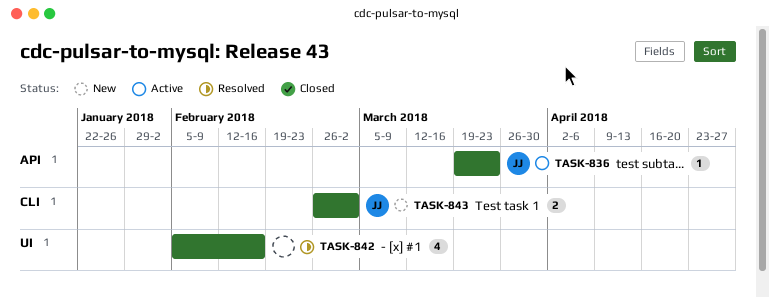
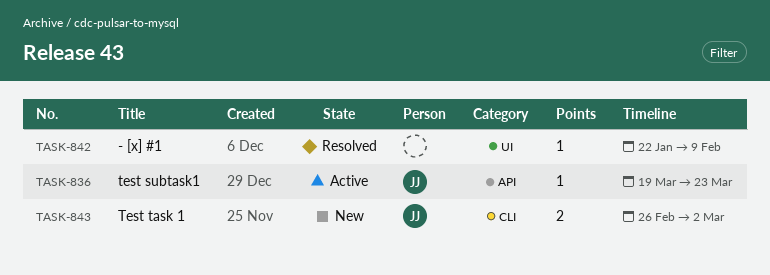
TASK-842, estimate: 4 -> 1
TASK-842, start: Feb 5 -> Jan 22
TASK-842, due: Feb 16 -> Feb 9

